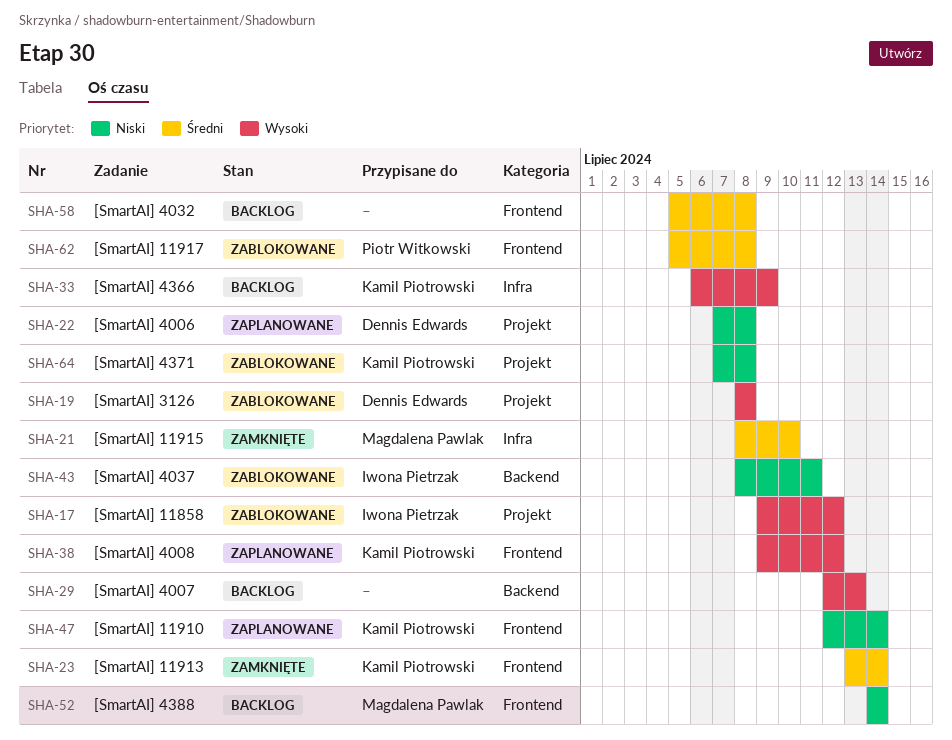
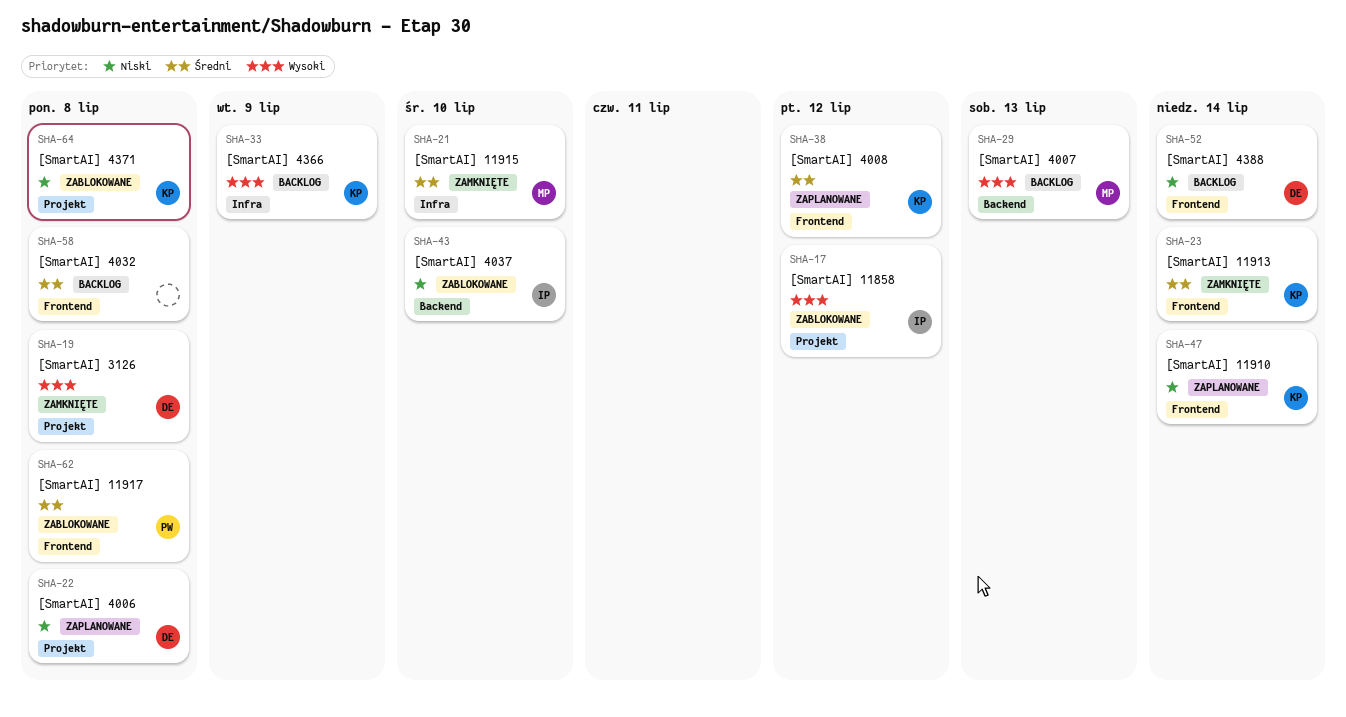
SHA-19, status: Zablokowane -> Zamknięte
SHA-29, owner: none -> Magdalena Pawlak
SHA-38, priority: Wysoki -> Średni
SHA-43, due: Jul 11 -> Jul 10
SHA-52, owner: Magdalena Pawlak -> Dennis Edwards

